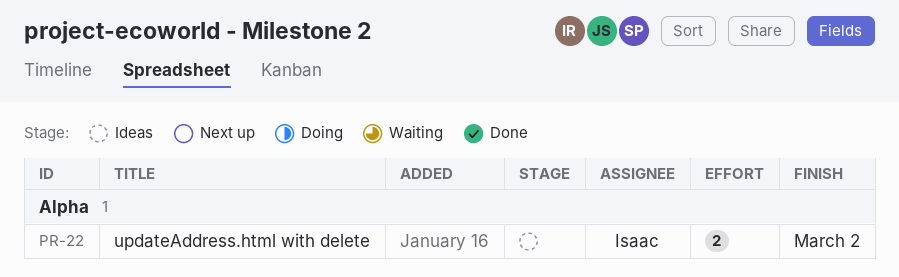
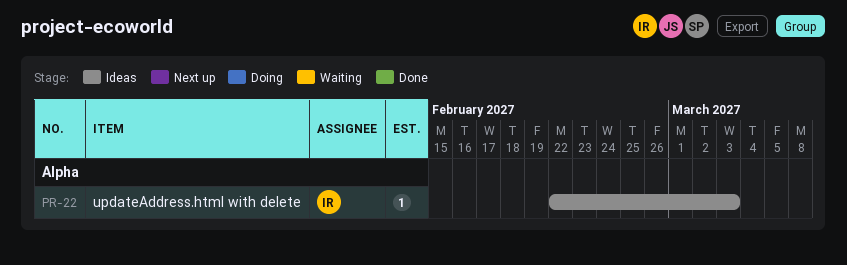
PR-22, estimate: 2 -> 1
PR-22, due: Mar 2 -> Mar 3

